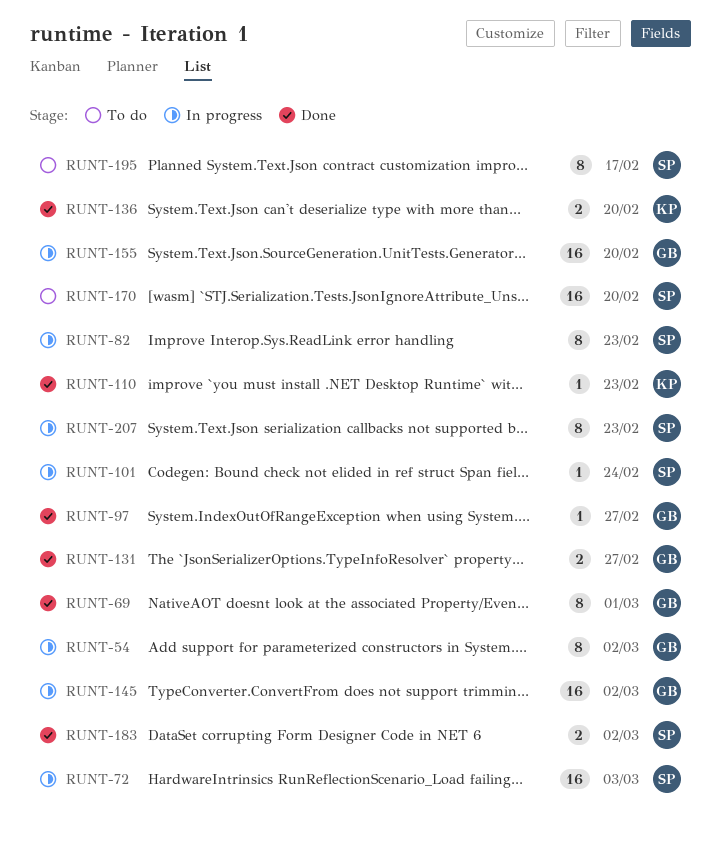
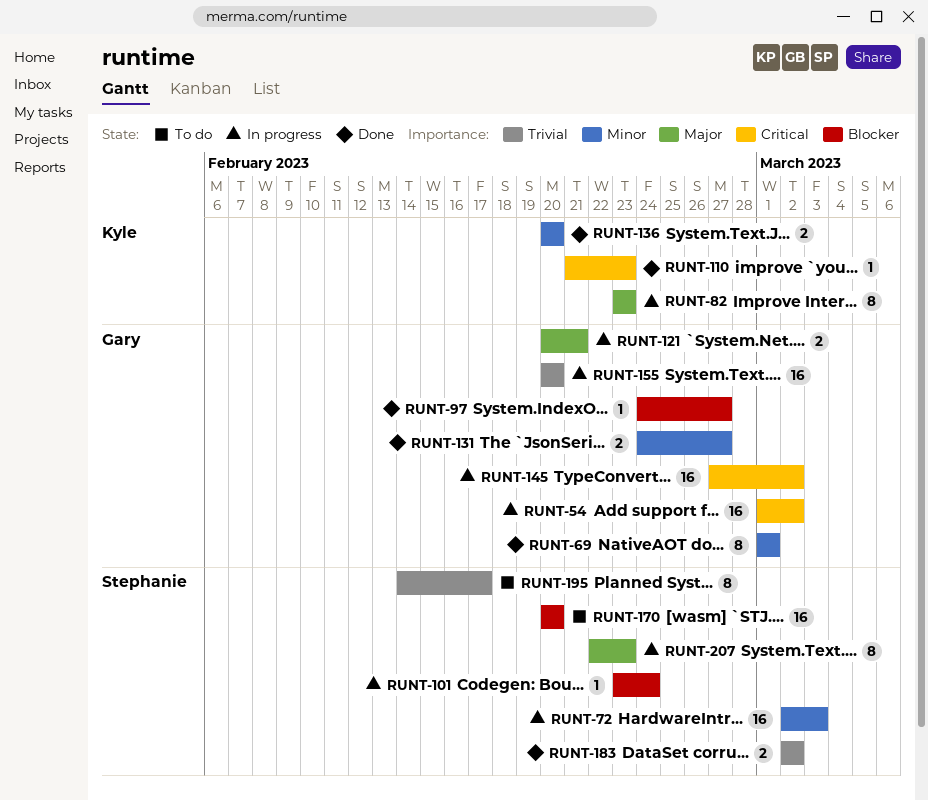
RUNT-54, estimate: 8 -> 16
RUNT-82, owner: Stephanie -> Kyle
RUNT-121: none -> present

